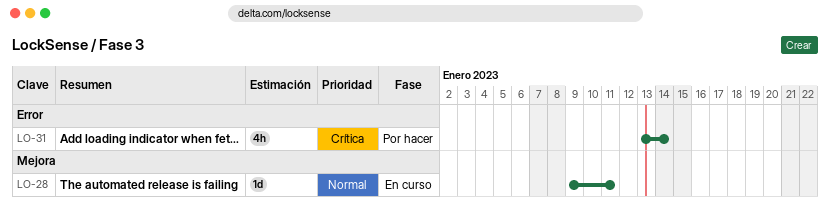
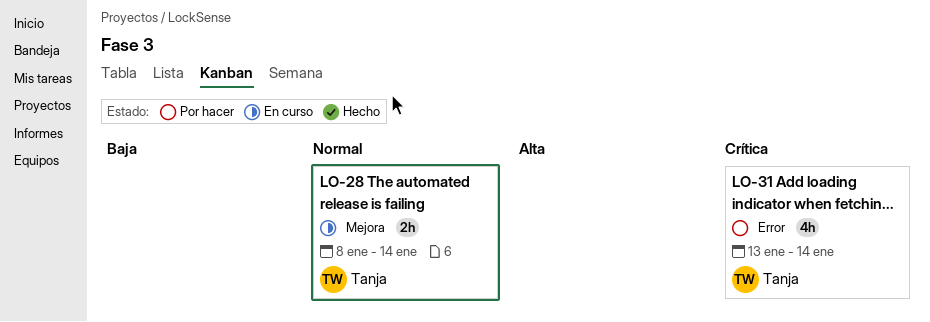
LO-28, estimate: 1d -> 2h
LO-28, start: Jan 9 -> Jan 8
LO-28, due: Jan 11 -> Jan 14

